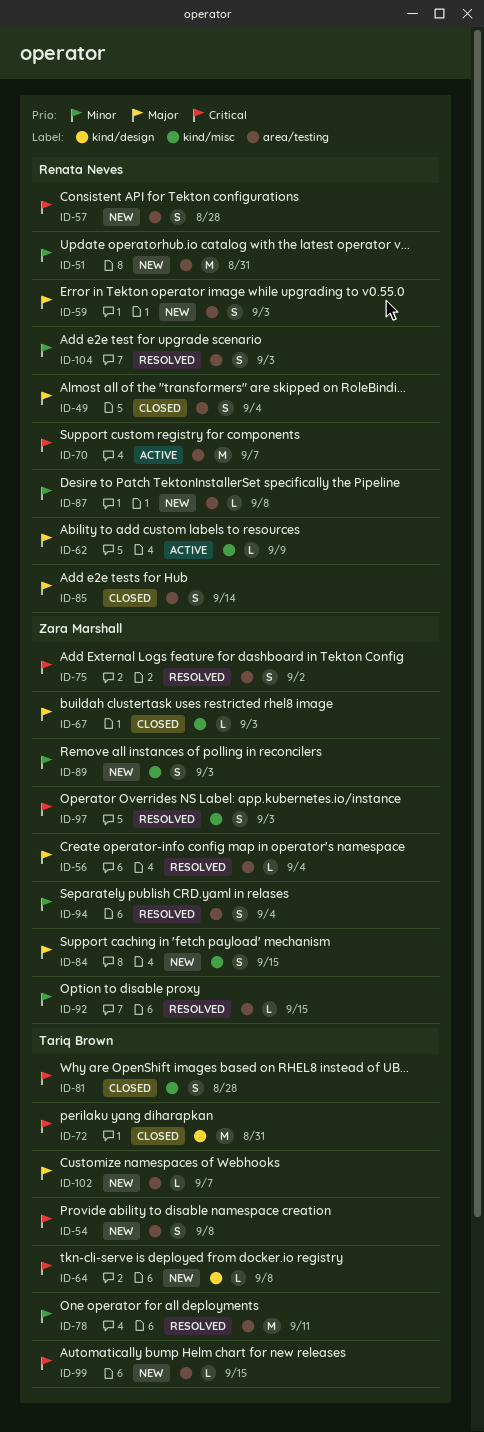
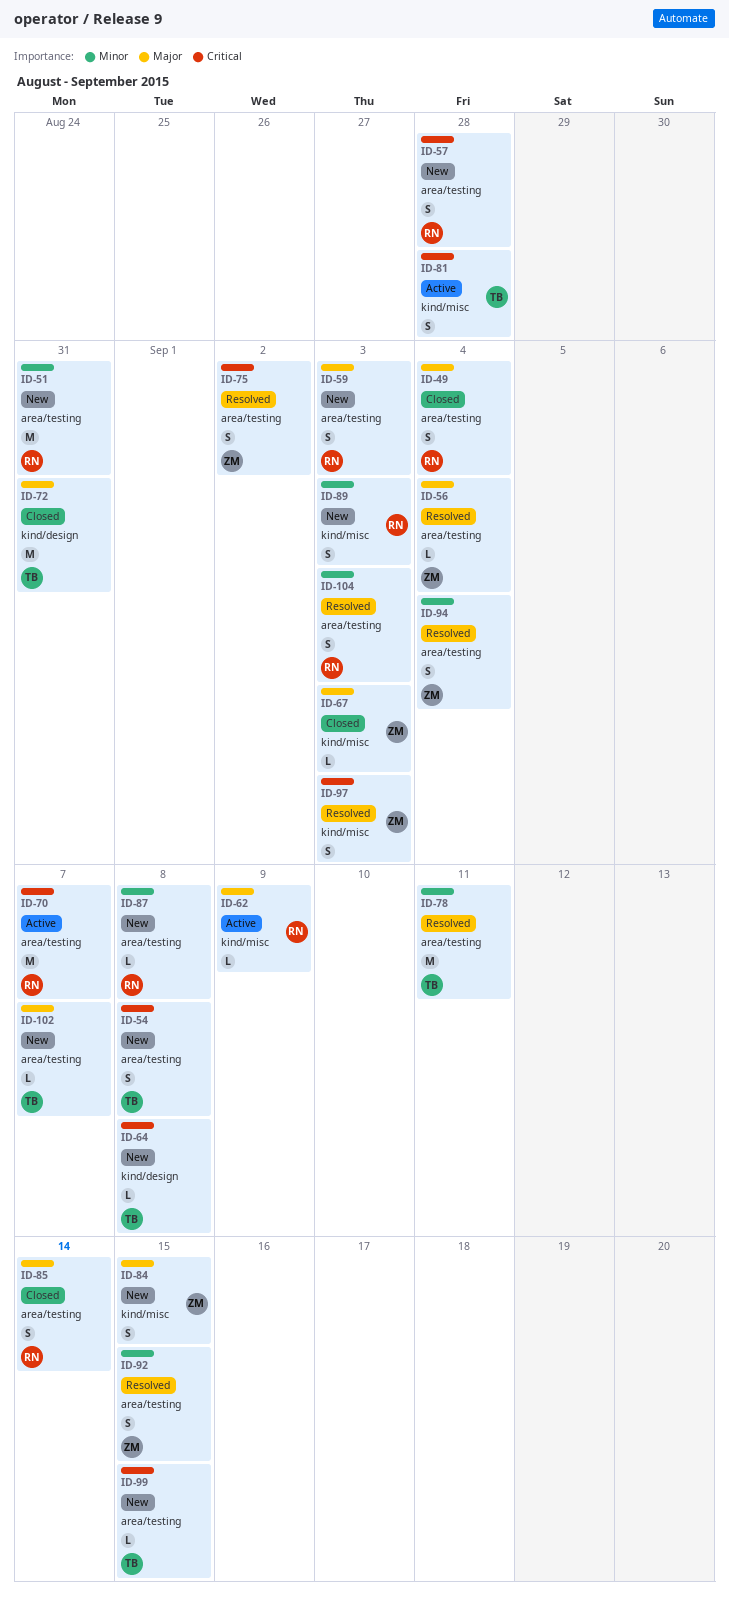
ID-72, priority: Critical -> Major
ID-81, status: Closed -> Active
ID-89, owner: Zara Marshall -> Renata Neves
ID-92, estimate: L -> S

